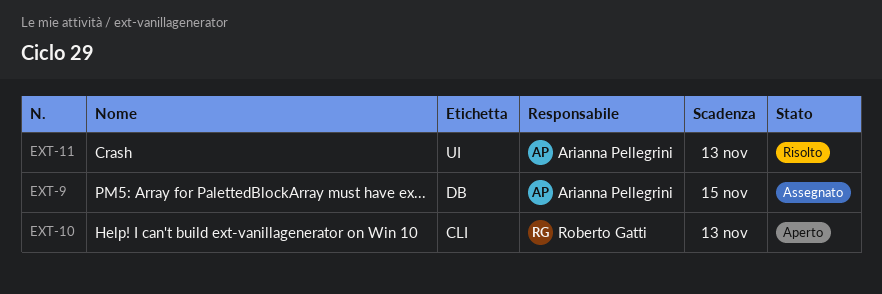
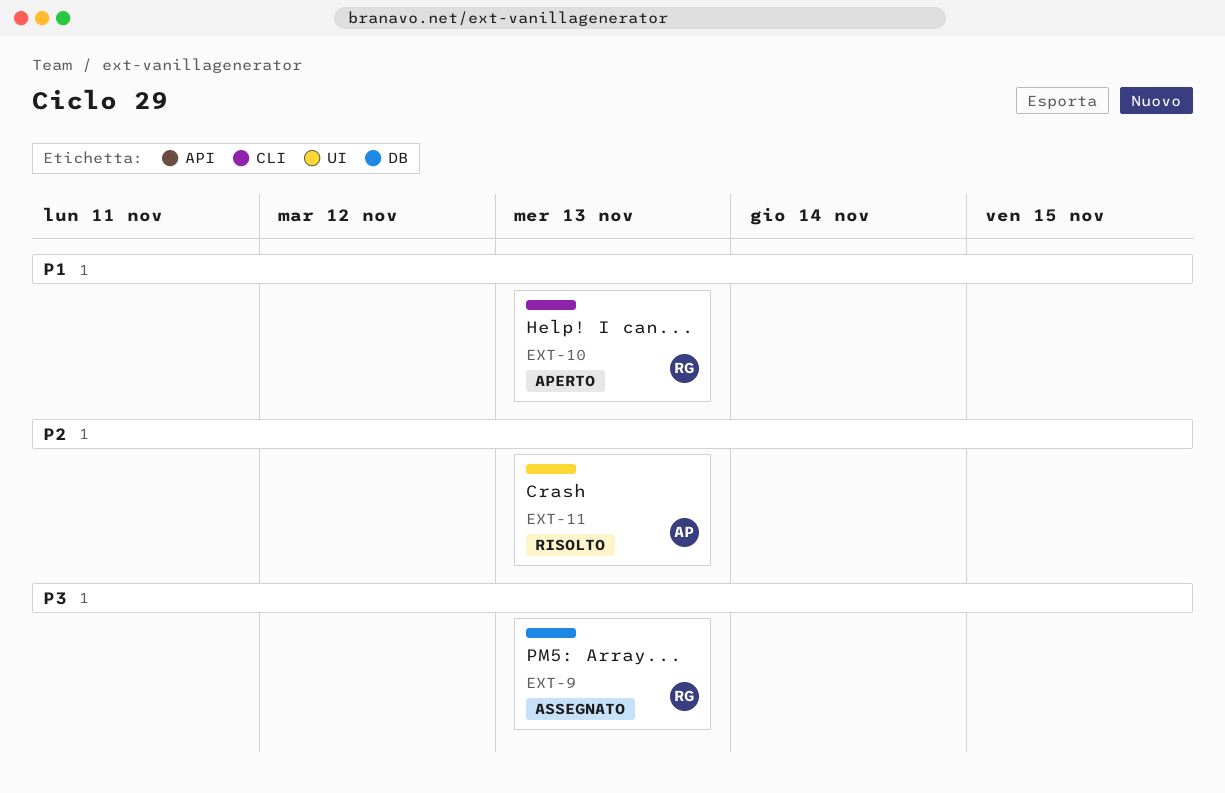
EXT-9, owner: Arianna Pellegrini -> Roberto Gatti
EXT-9, due: Nov 15 -> Nov 13

